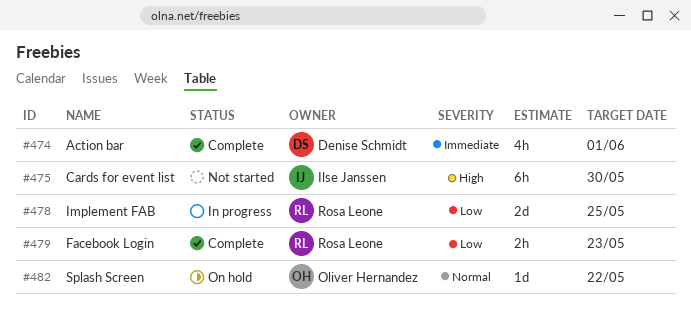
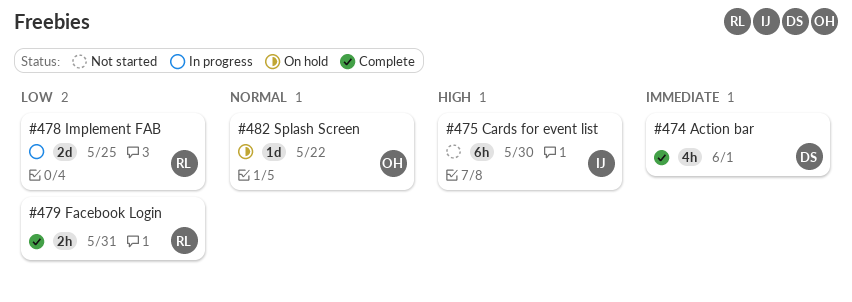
#479, due: May 23 -> May 31

